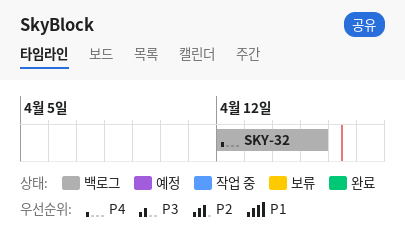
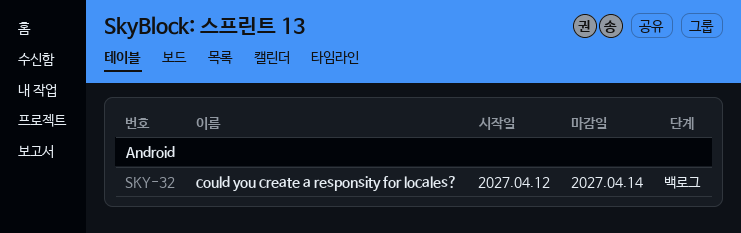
SKY-32, due: Apr 15 -> Apr 14

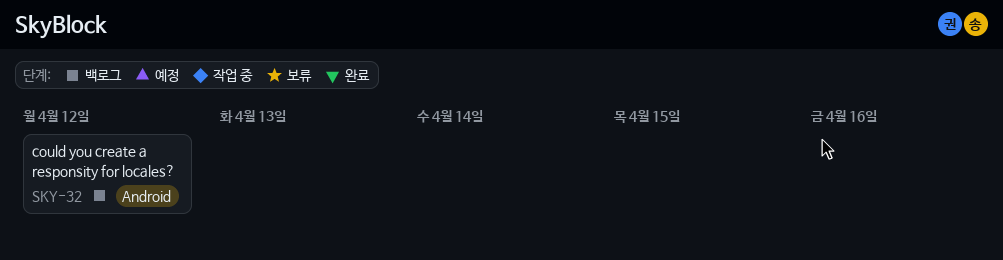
SKY-32, due: Apr 14 -> Apr 12

